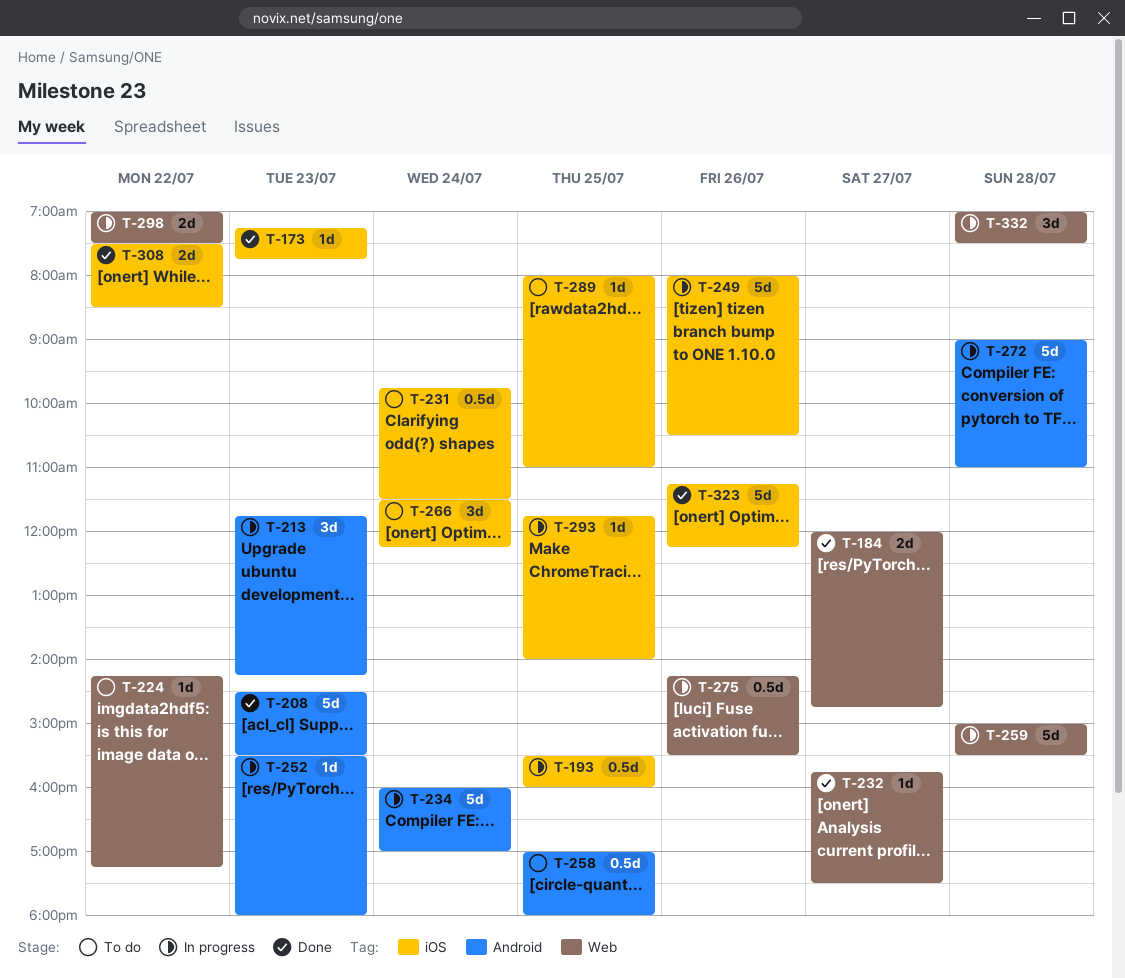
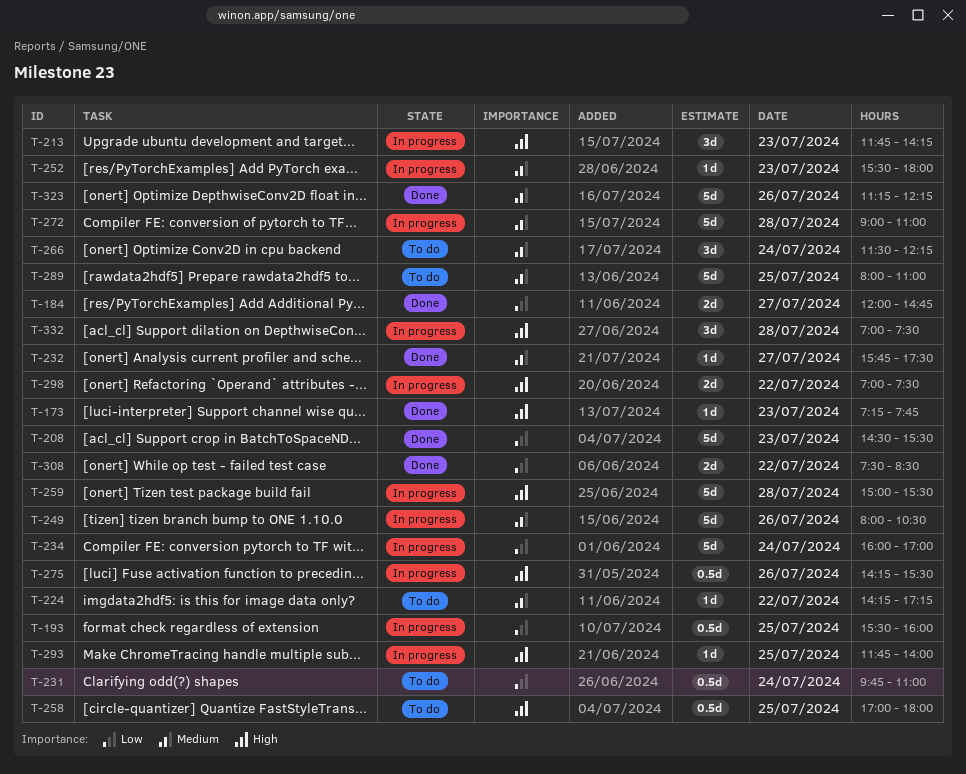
T-231, ends: 11:30 -> 11:00
T-289, estimate: 1d -> 5d

